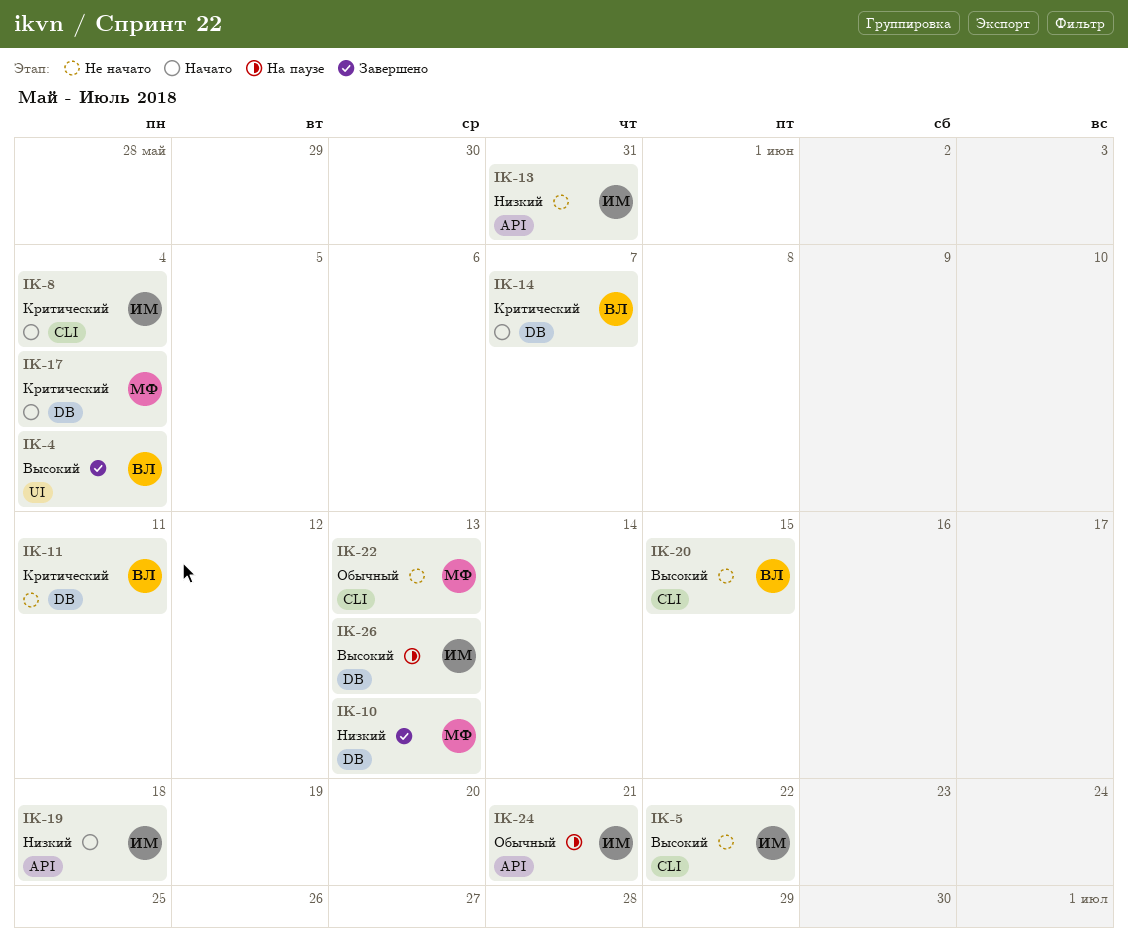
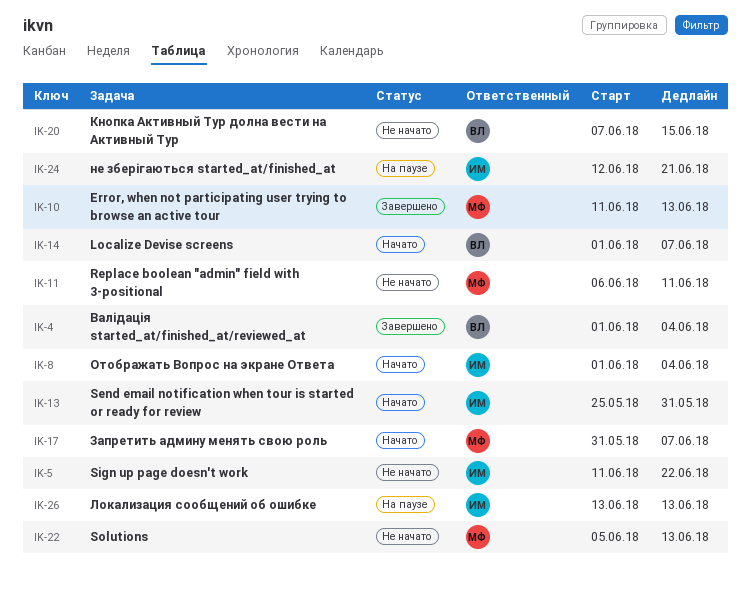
IK-11, owner: ВЛ -> МФ
IK-13, status: Не начато -> Начато
IK-17, due: Jun 4 -> Jun 7
IK-19: present -> none

